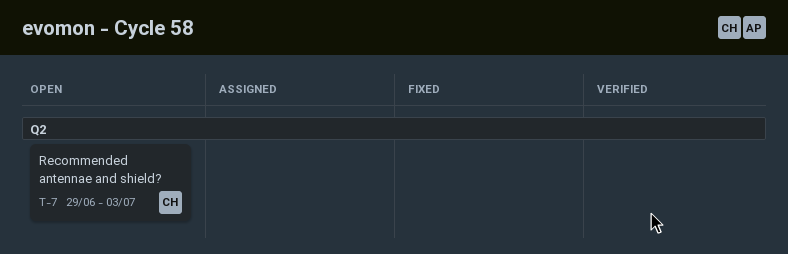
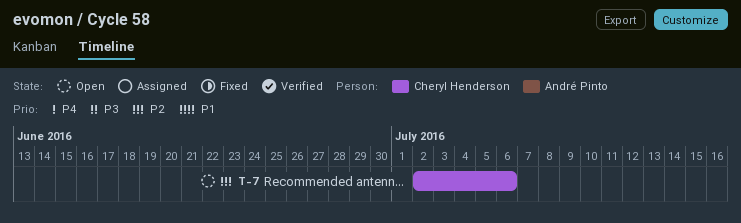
T-7, start: Jun 29 -> Jul 2
T-7, due: Jul 3 -> Jul 6

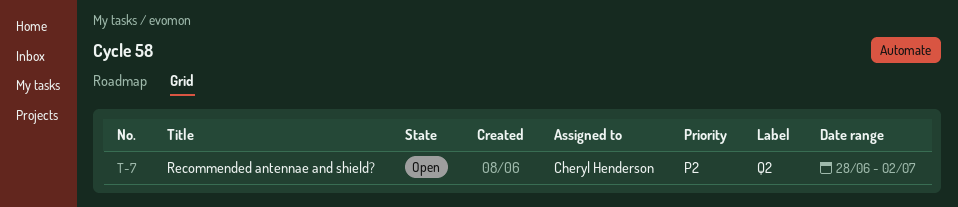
T-7, start: Jul 2 -> Jun 28
T-7, due: Jul 6 -> Jul 2

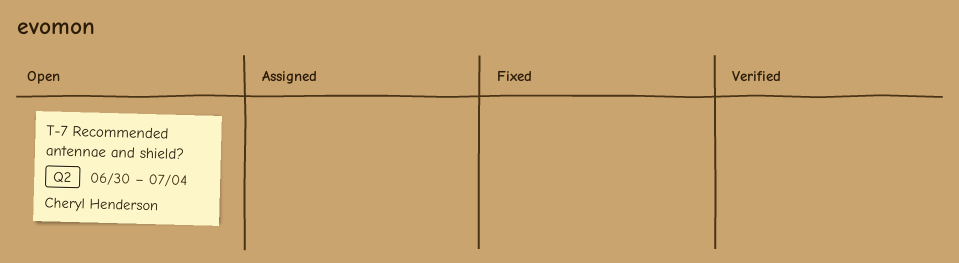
T-7, start: Jun 28 -> Jun 30
T-7, due: Jul 2 -> Jul 4

